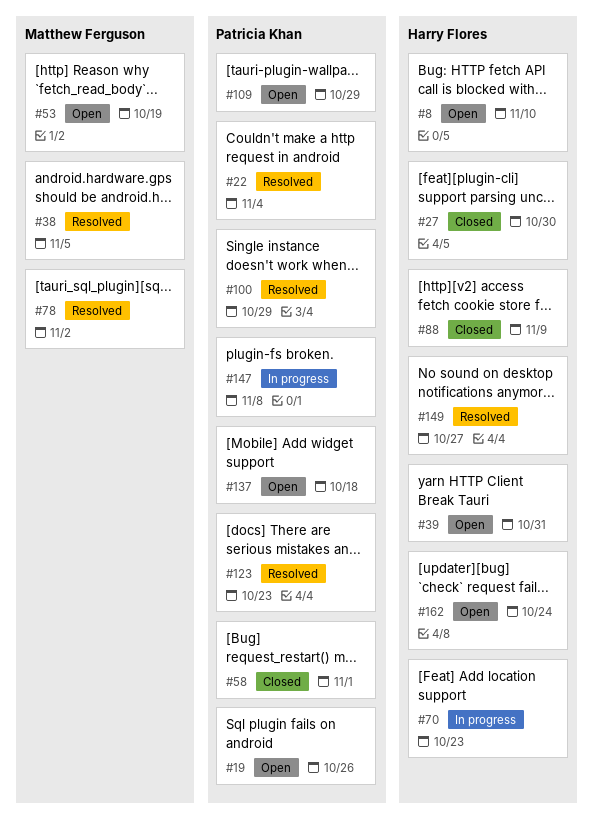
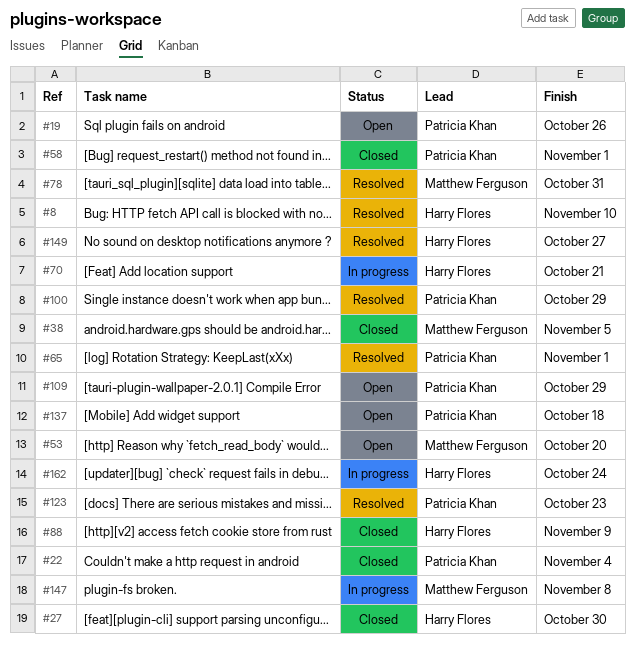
#8, status: Open -> Resolved
#22, status: Resolved -> Closed
#38, status: Resolved -> Closed
#39: present -> none
#53, due: Oct 19 -> Oct 20
#65: none -> present
#70, due: Oct 23 -> Oct 21
#78, due: Nov 2 -> Oct 31
#147, owner: Patricia Khan -> Matthew Ferguson
#162, status: Open -> In progress

